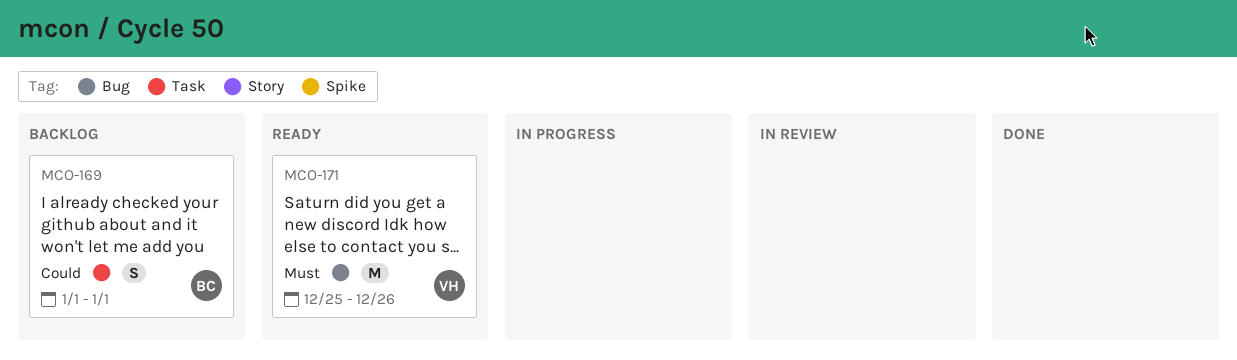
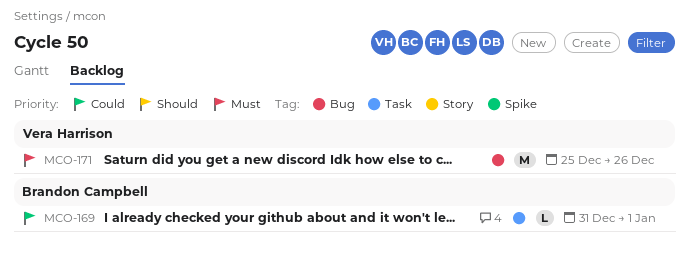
MCO-169, estimate: S -> L
MCO-169, start: Jan 1 -> Dec 31

